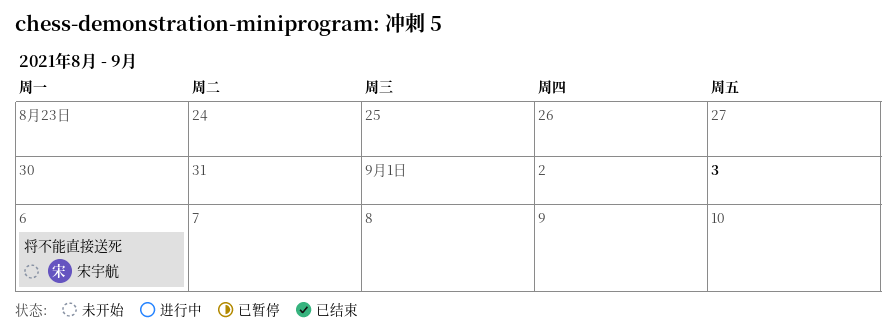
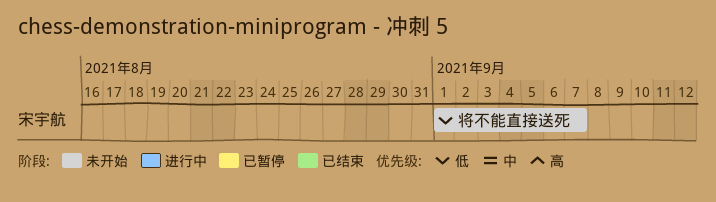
将不能直接送死, due: Sep 6 -> Sep 7

